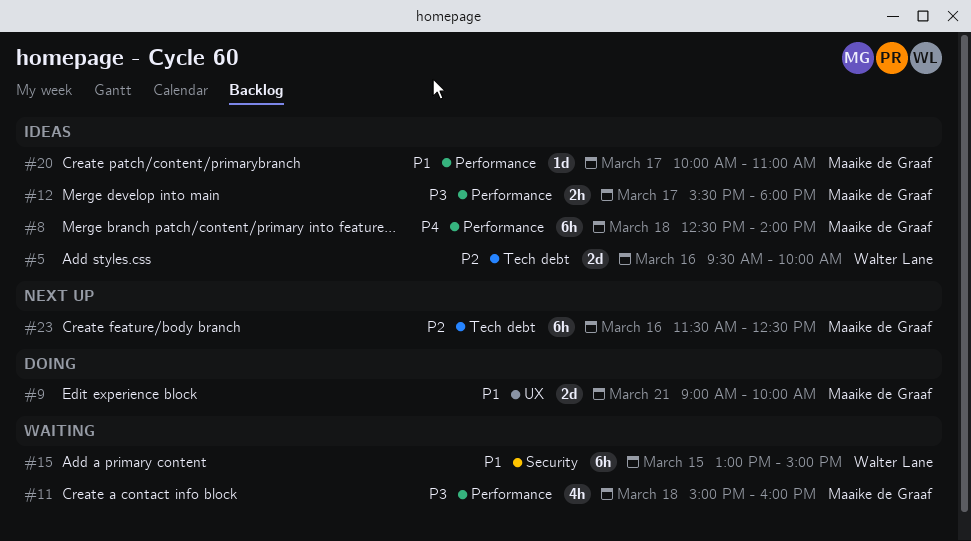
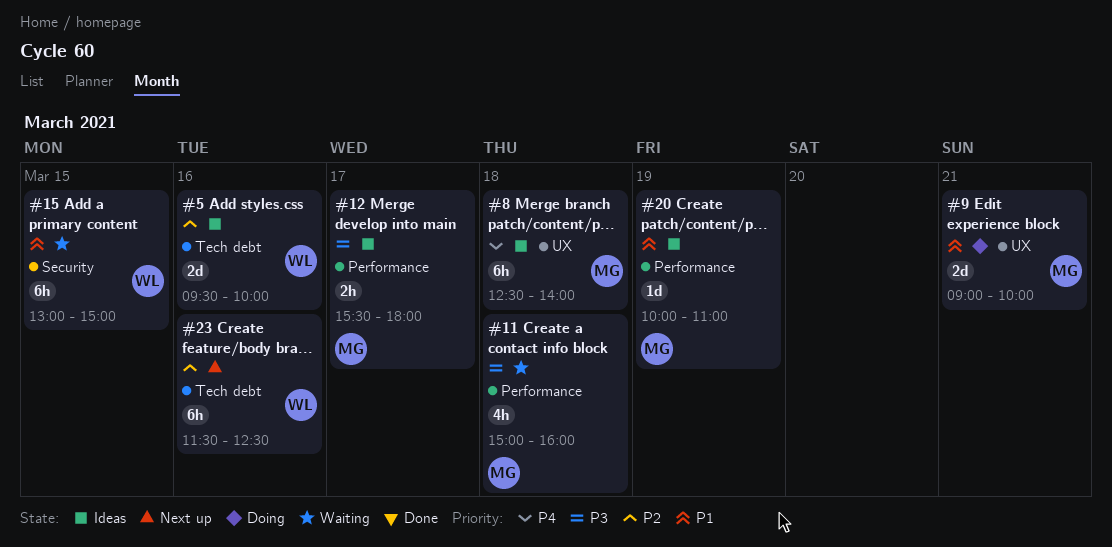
#8, label: Performance -> UX
#20, day: Mar 17 -> Mar 19
#23, owner: Maaike de Graaf -> Walter Lane

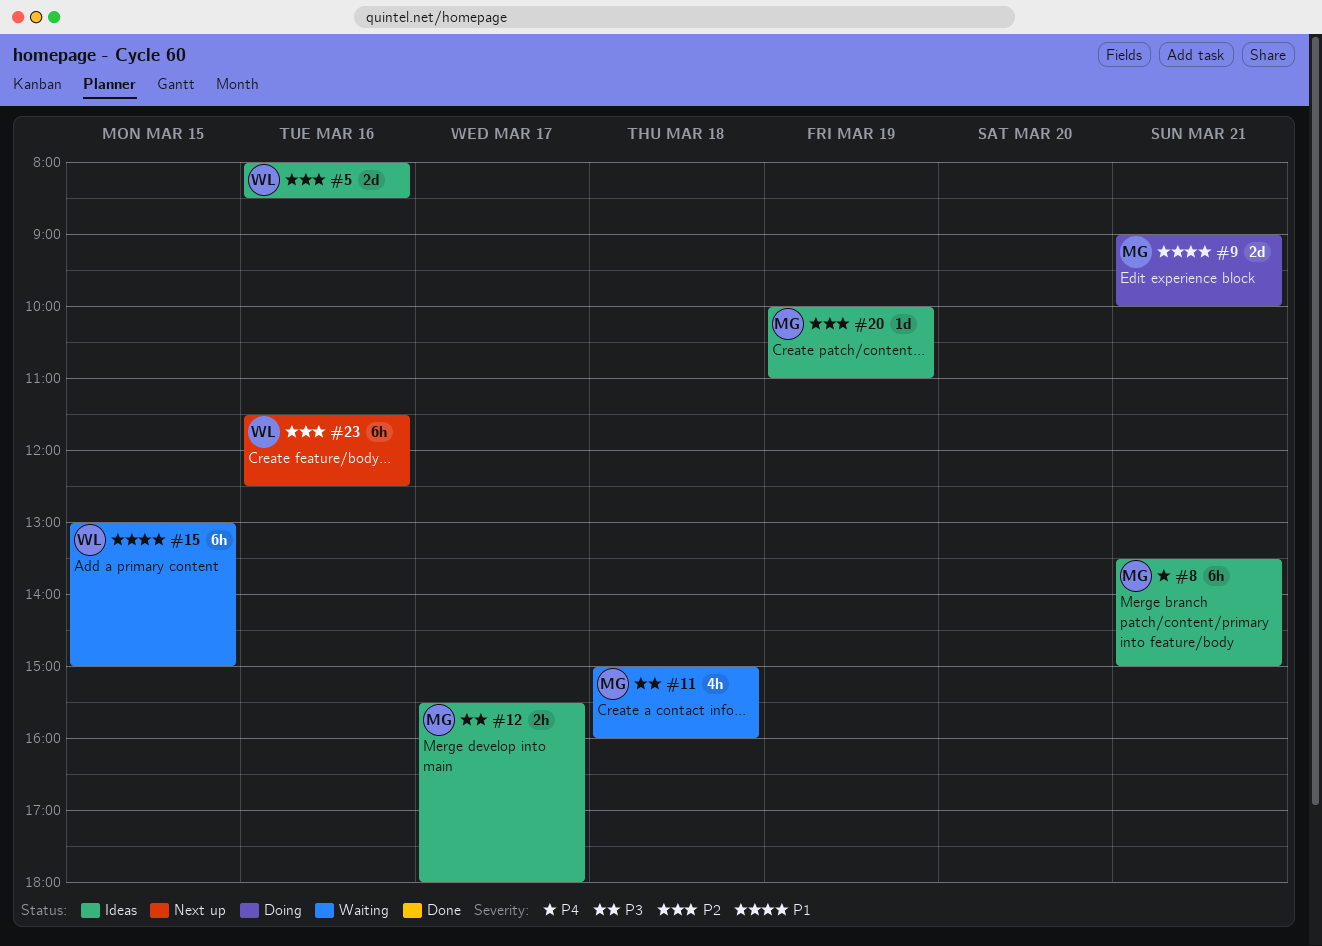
#5, begins: 09:30 -> 08:00
#5, ends: 10:00 -> 08:30
#8, day: Mar 18 -> Mar 21
#8, begins: 12:30 -> 13:30
#8, ends: 14:00 -> 15:00
#20, priority: P1 -> P2

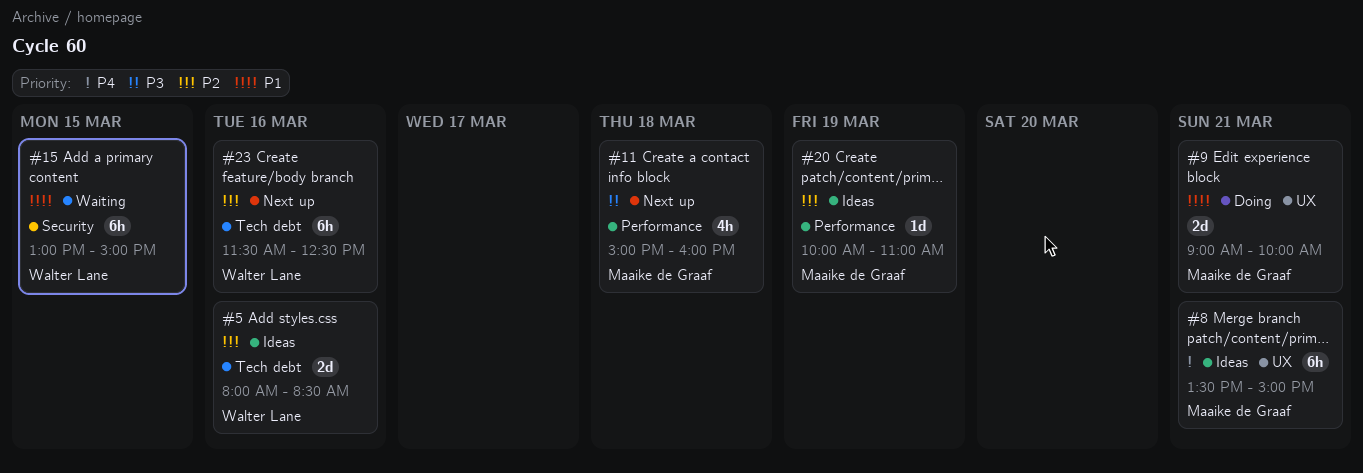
#11, status: Waiting -> Next up
#12: present -> none

